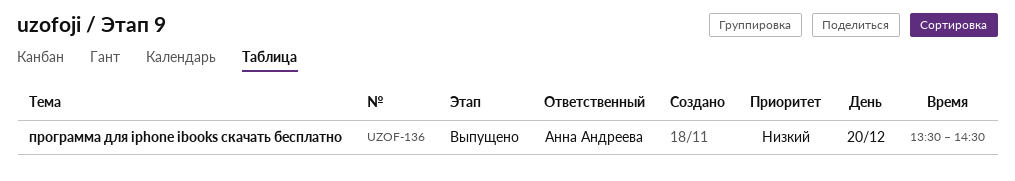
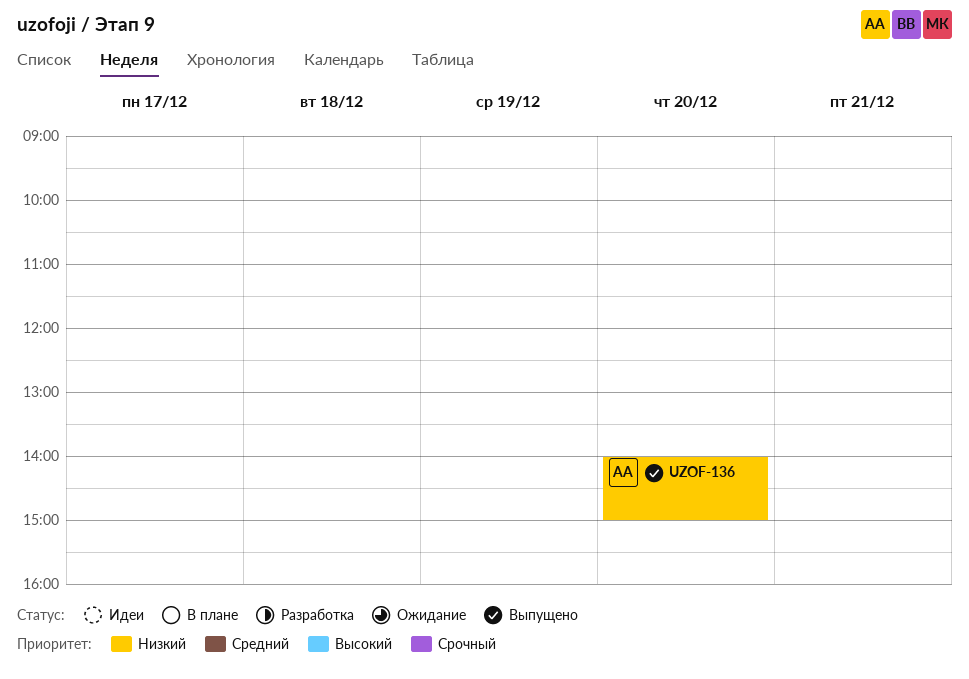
UZOF-136, begins: 13:30 -> 14:00
UZOF-136, ends: 14:30 -> 15:00

